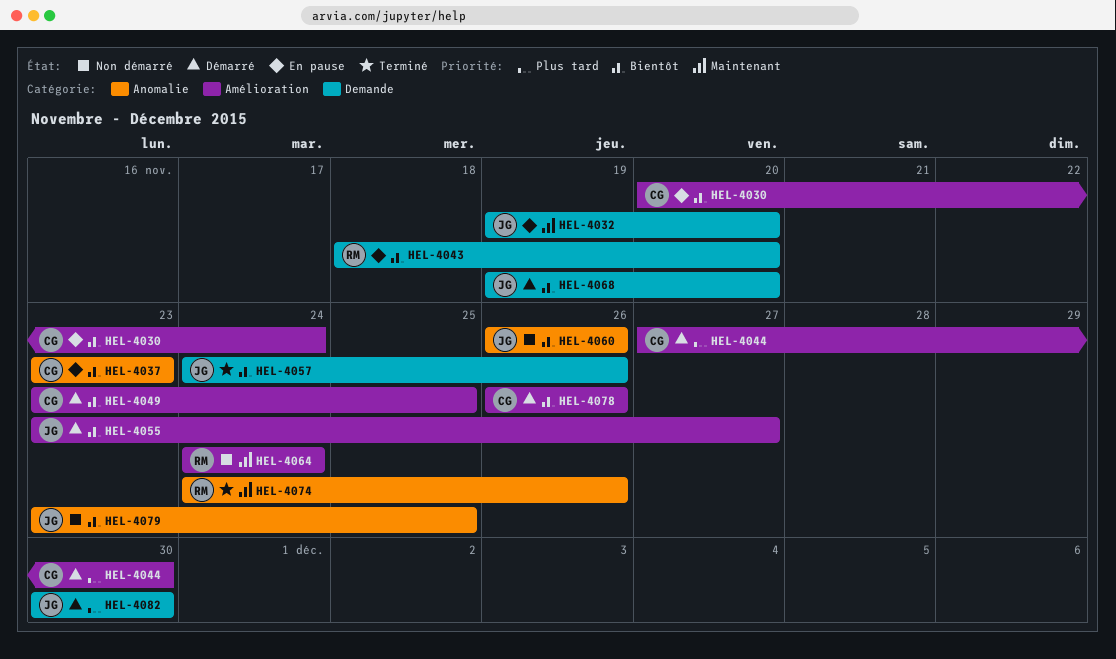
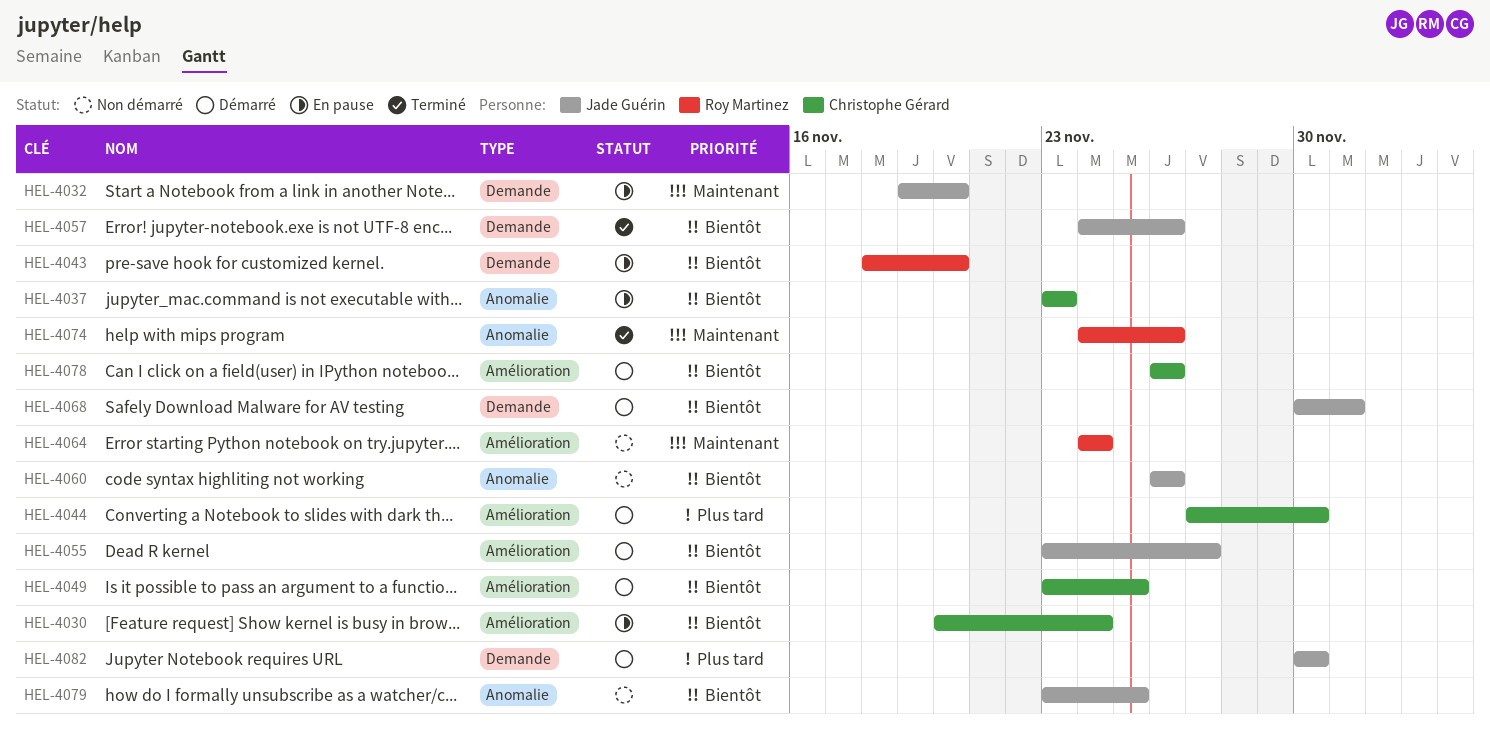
HEL-4068, start: Nov 19 -> Nov 30
HEL-4068, due: Nov 20 -> Dec 1

